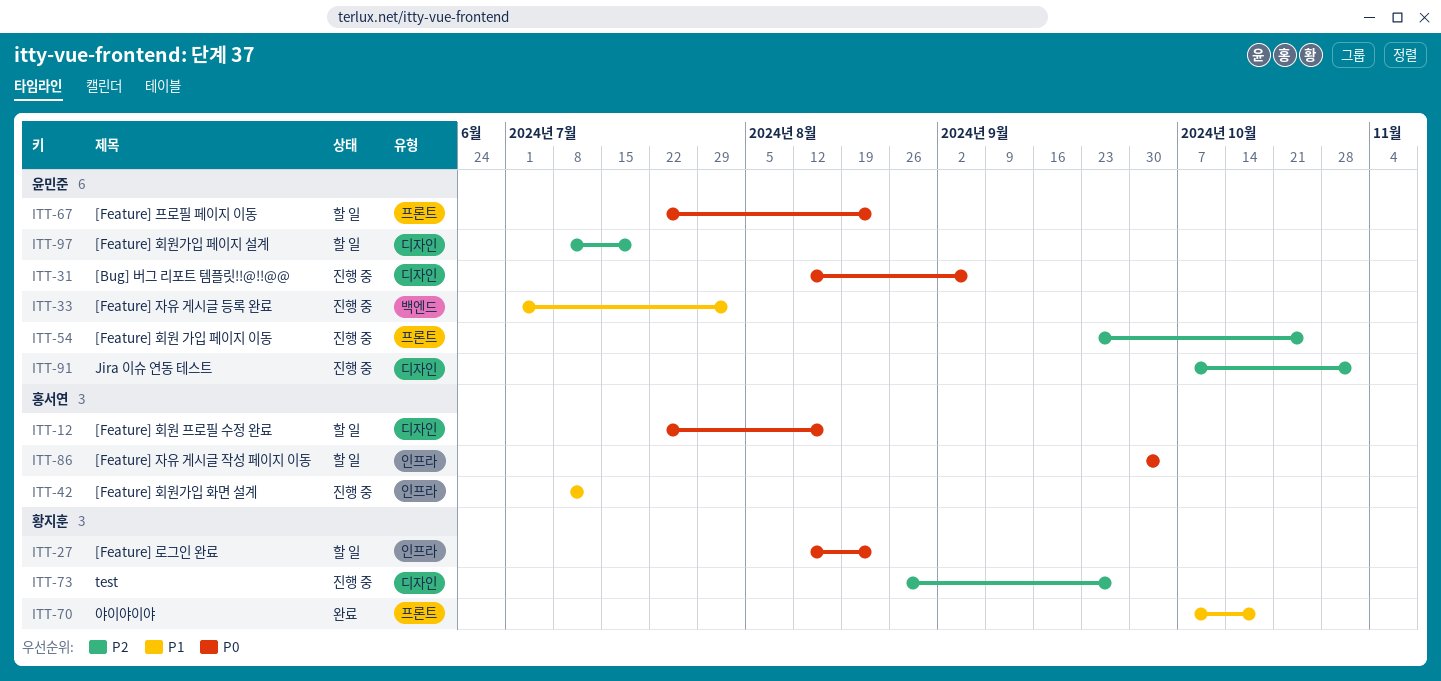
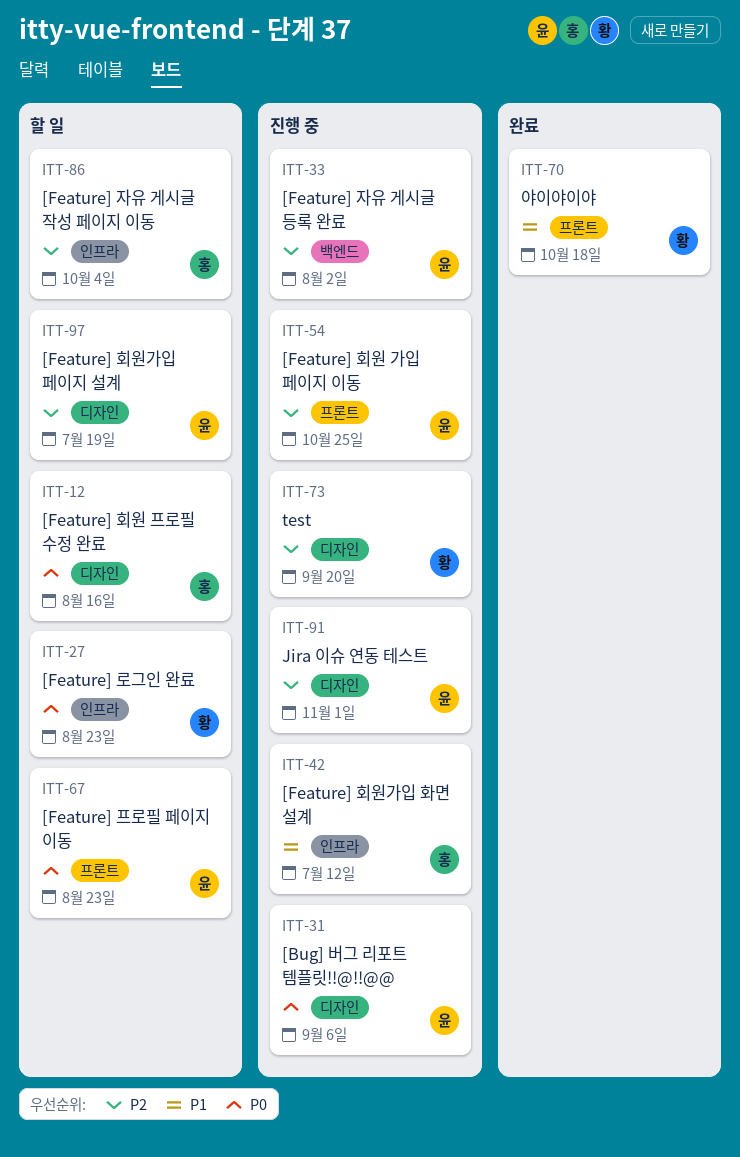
ITT-33, priority: P1 -> P2
ITT-73, due: Sep 27 -> Sep 20
ITT-86, priority: P0 -> P2

